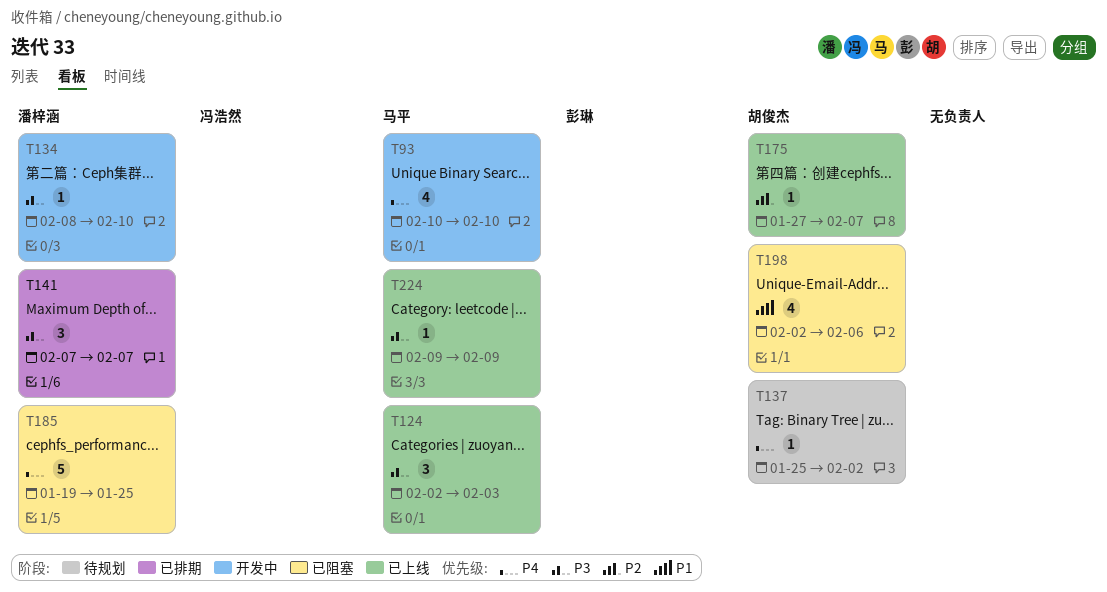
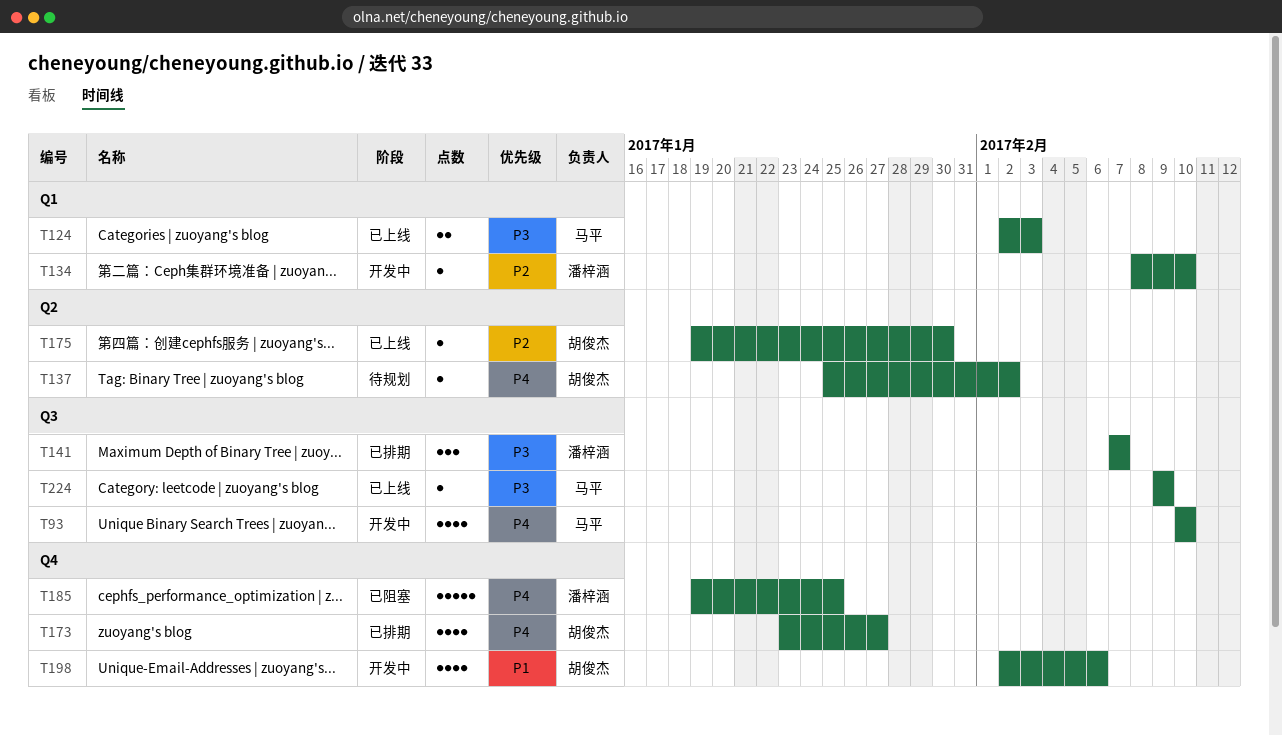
T124, estimate: 3 -> 2
T134, priority: P3 -> P2
T173: none -> present
T175, start: Jan 27 -> Jan 19
T175, due: Feb 7 -> Jan 30
T198, status: 已阻塞 -> 开发中

